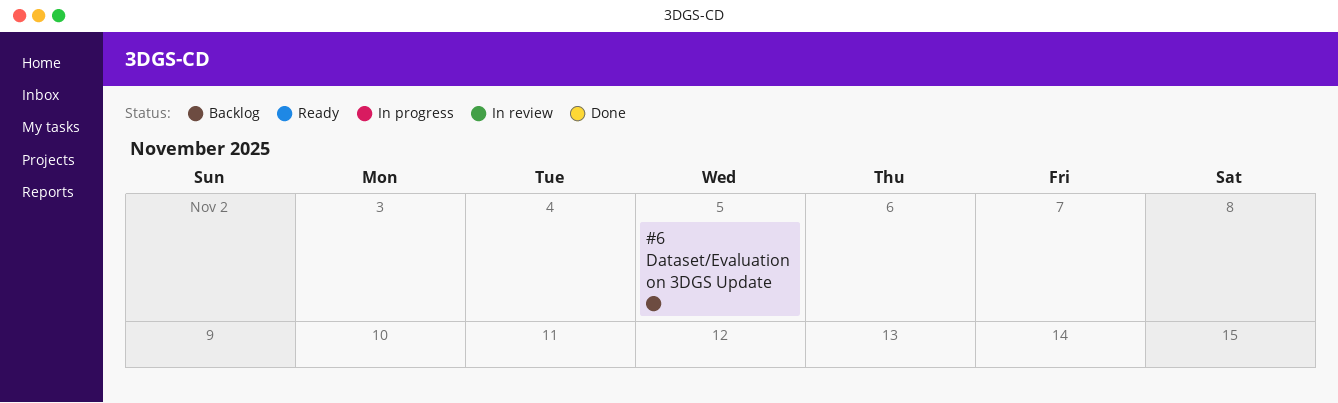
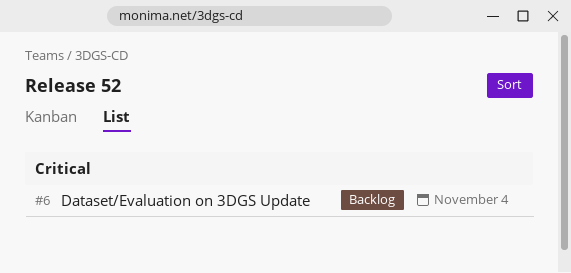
#6, due: Nov 5 -> Nov 4

